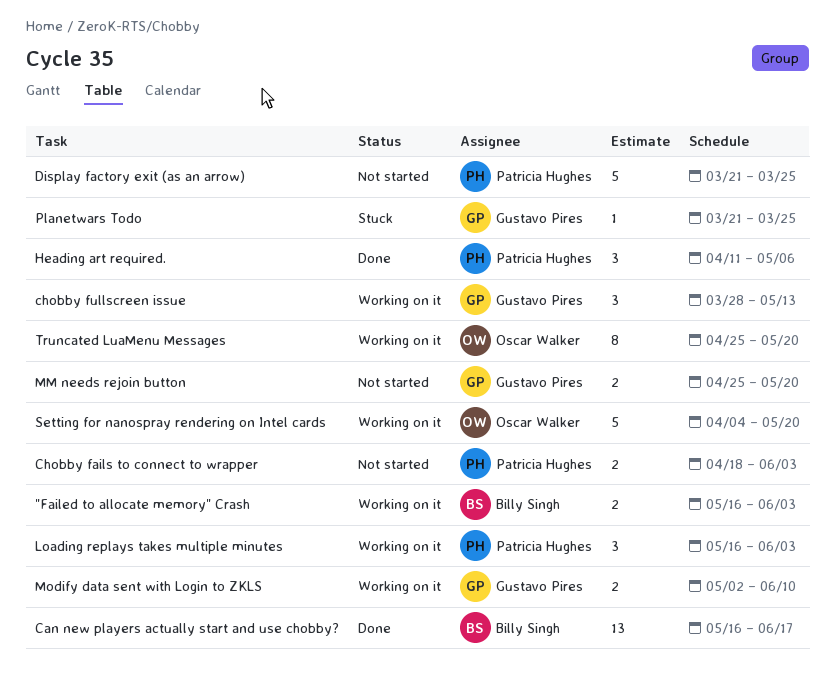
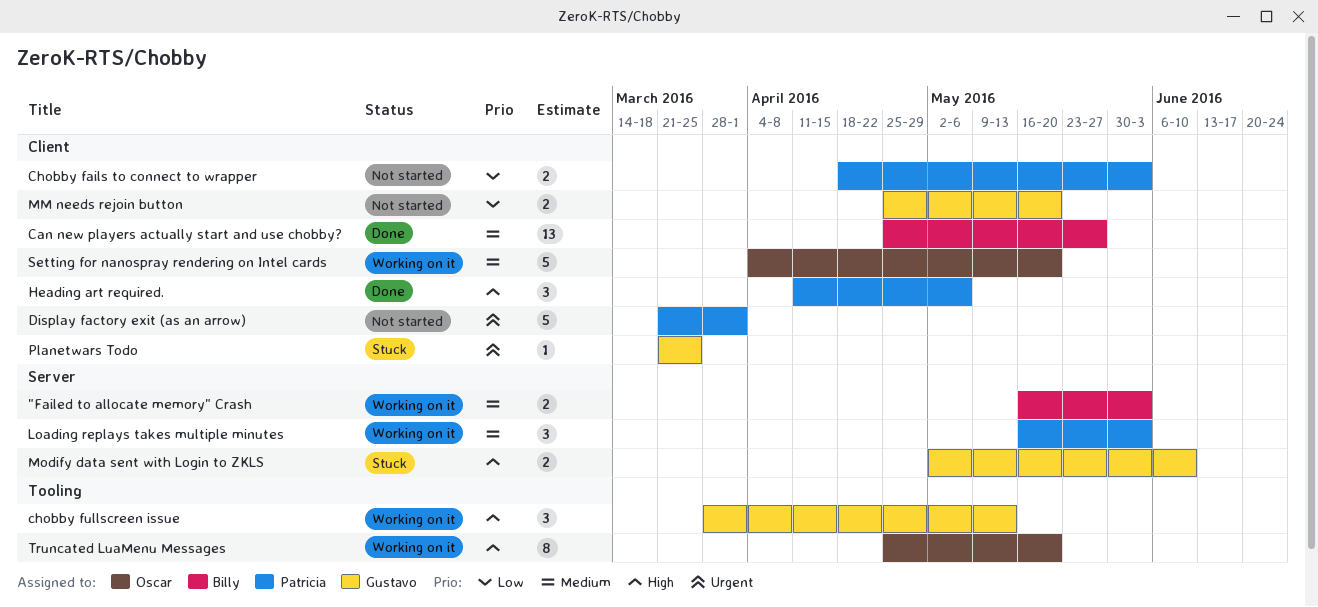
Can new players actually start and use chobby?, start: May 16 -> Apr 25
Can new players actually start and use chobby?, due: Jun 17 -> May 27
Display factory exit (as an arrow), due: Mar 25 -> Apr 1
Modify data sent with Login to ZKLS, status: Working on it -> Stuck

